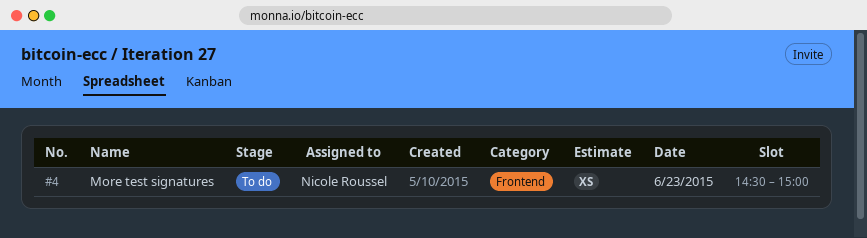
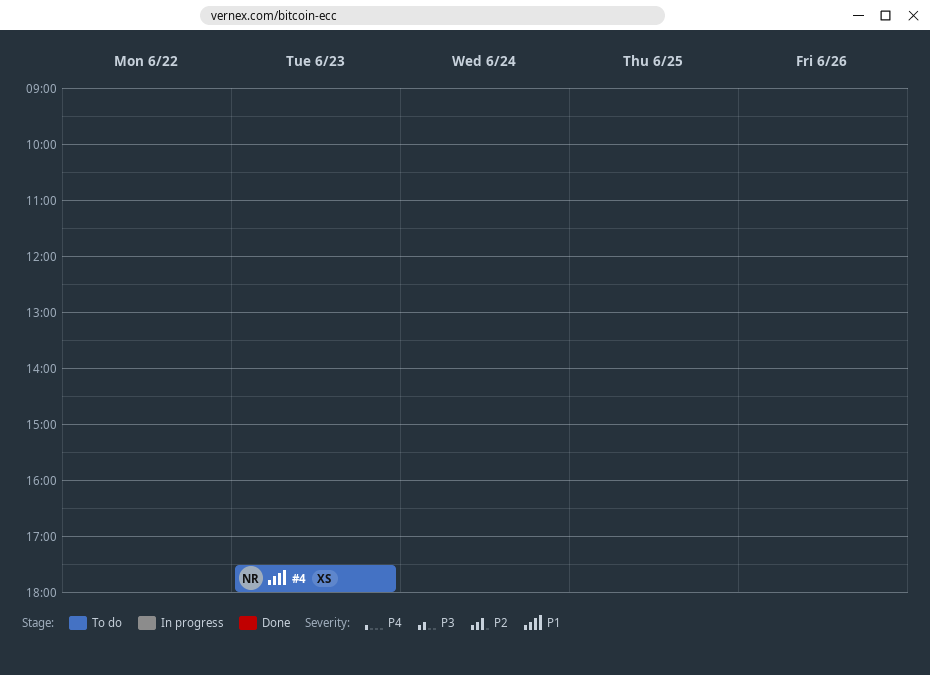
#4, begins: 14:30 -> 17:30
#4, ends: 15:00 -> 18:00

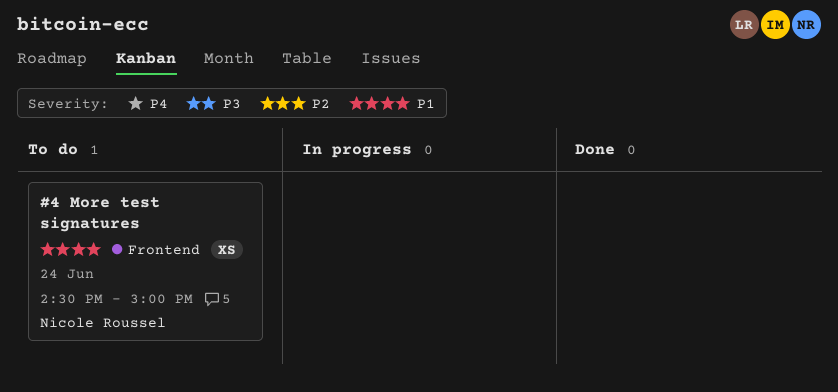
#4, day: Jun 23 -> Jun 24
#4, begins: 17:30 -> 14:30
#4, ends: 18:00 -> 15:00

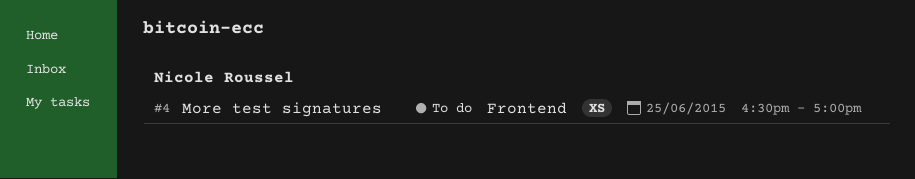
#4, day: Jun 24 -> Jun 25
#4, begins: 14:30 -> 16:30
#4, ends: 15:00 -> 17:00

